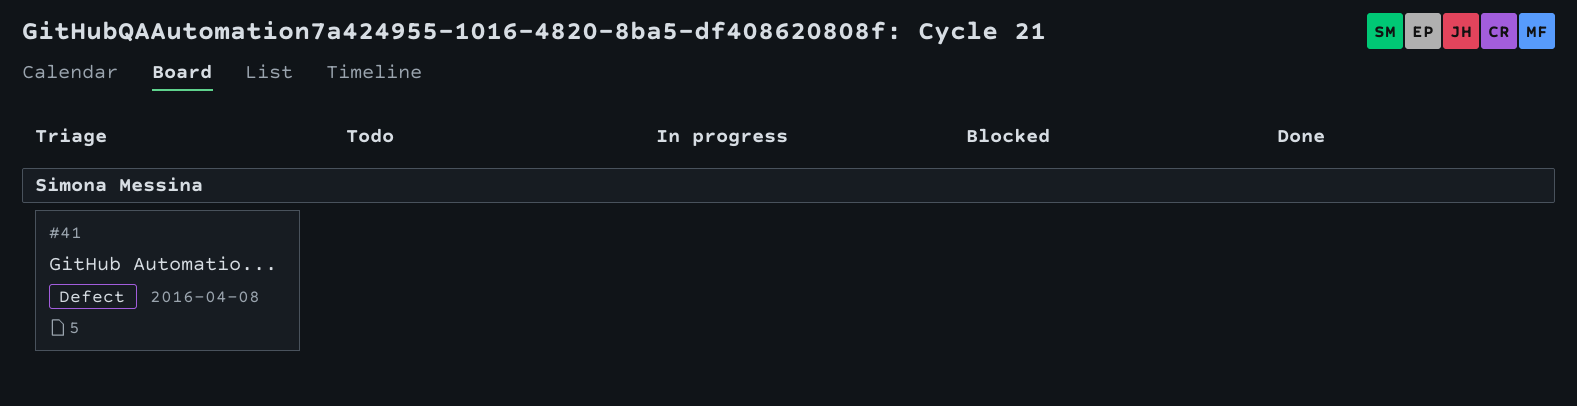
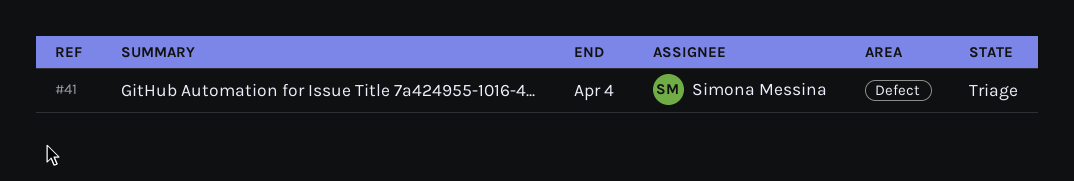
#41, due: Apr 8 -> Apr 4

